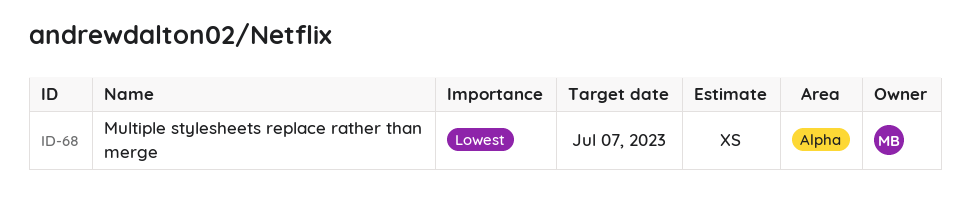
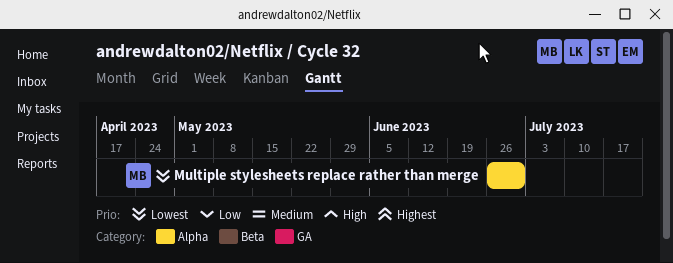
Multiple stylesheets replace rather than merge, due: Jul 7 -> Jun 30

